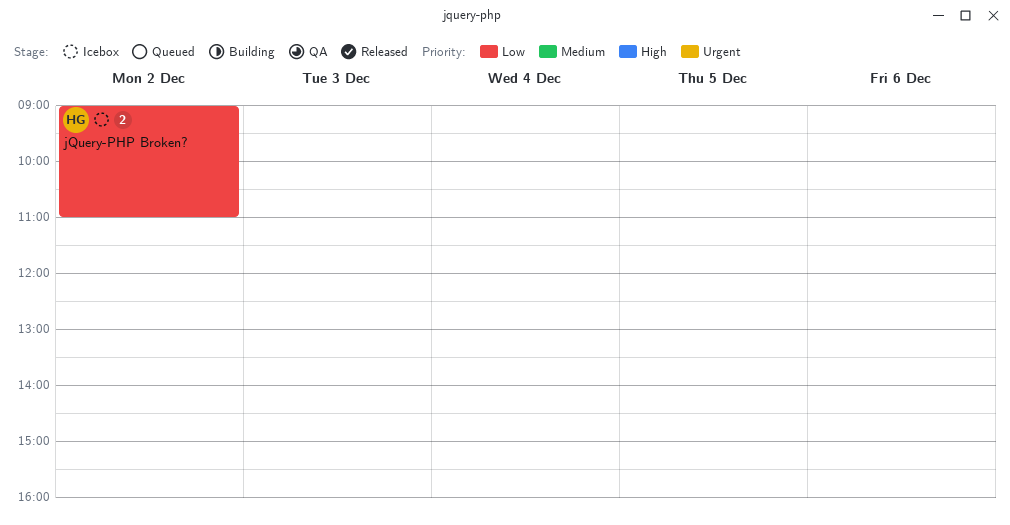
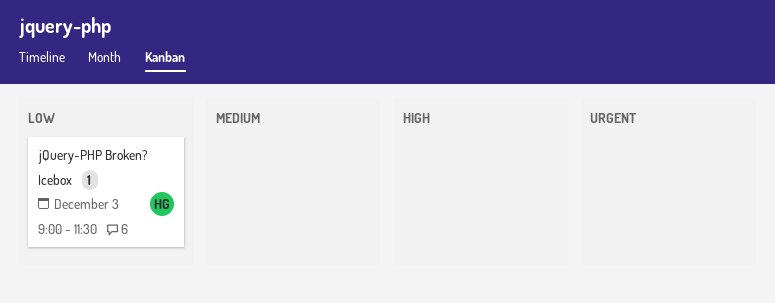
jQuery-PHP Broken?, estimate: 2 -> 1
jQuery-PHP Broken?, day: Dec 2 -> Dec 3
jQuery-PHP Broken?, ends: 11:00 -> 11:30

